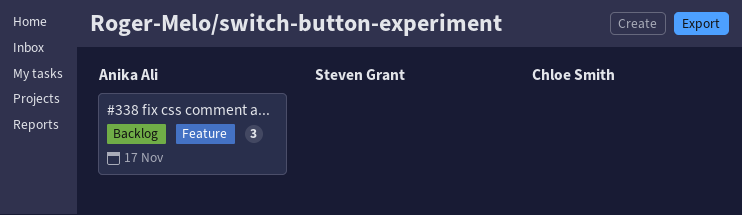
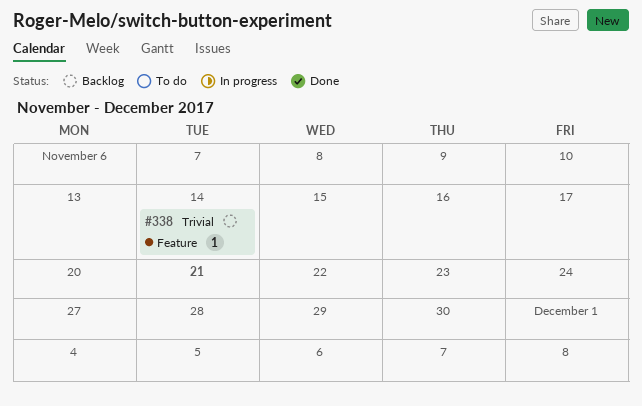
#338, estimate: 3 -> 1
#338, due: Nov 17 -> Nov 14

